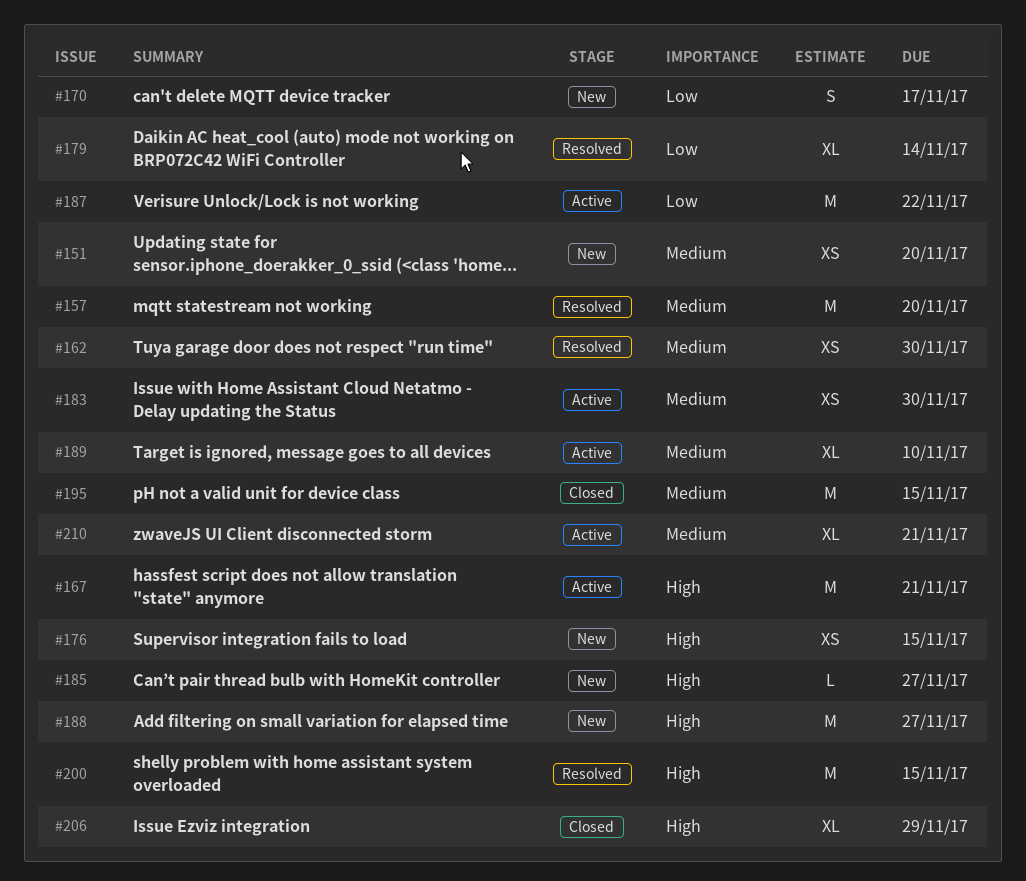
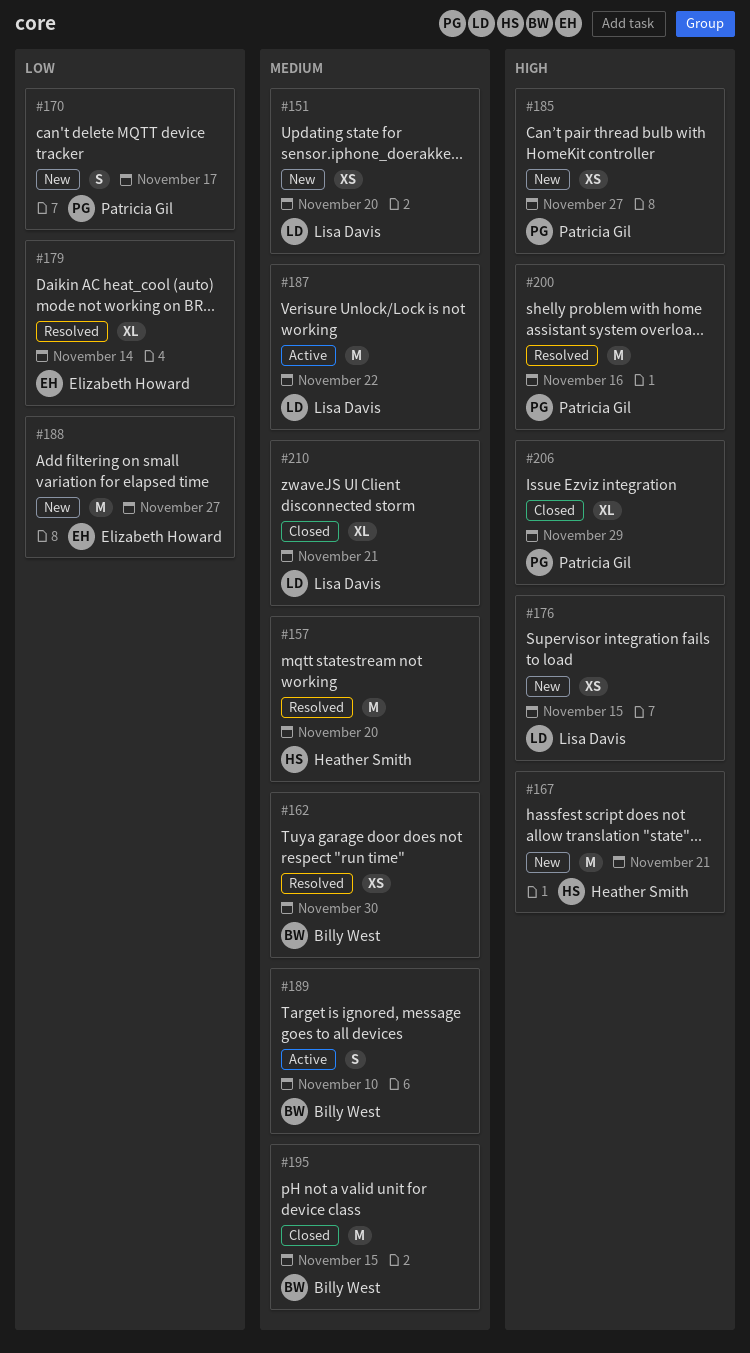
#167, status: Active -> New
#183: present -> none
#185, estimate: L -> XS
#187, priority: Low -> Medium
#188, priority: High -> Low
#189, estimate: XL -> S
#200, due: Nov 15 -> Nov 16
#210, status: Active -> Closed

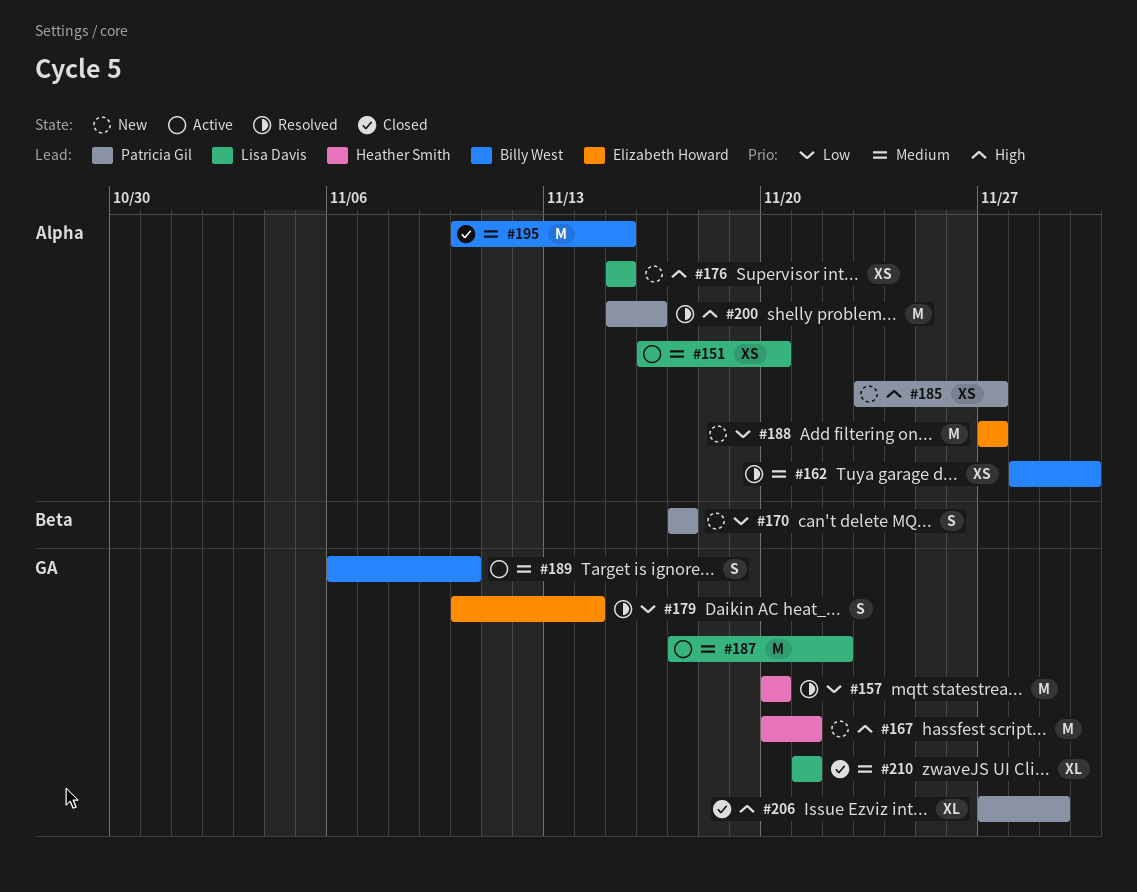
#151, status: New -> Active
#157, priority: Medium -> Low
#179, estimate: XL -> S

